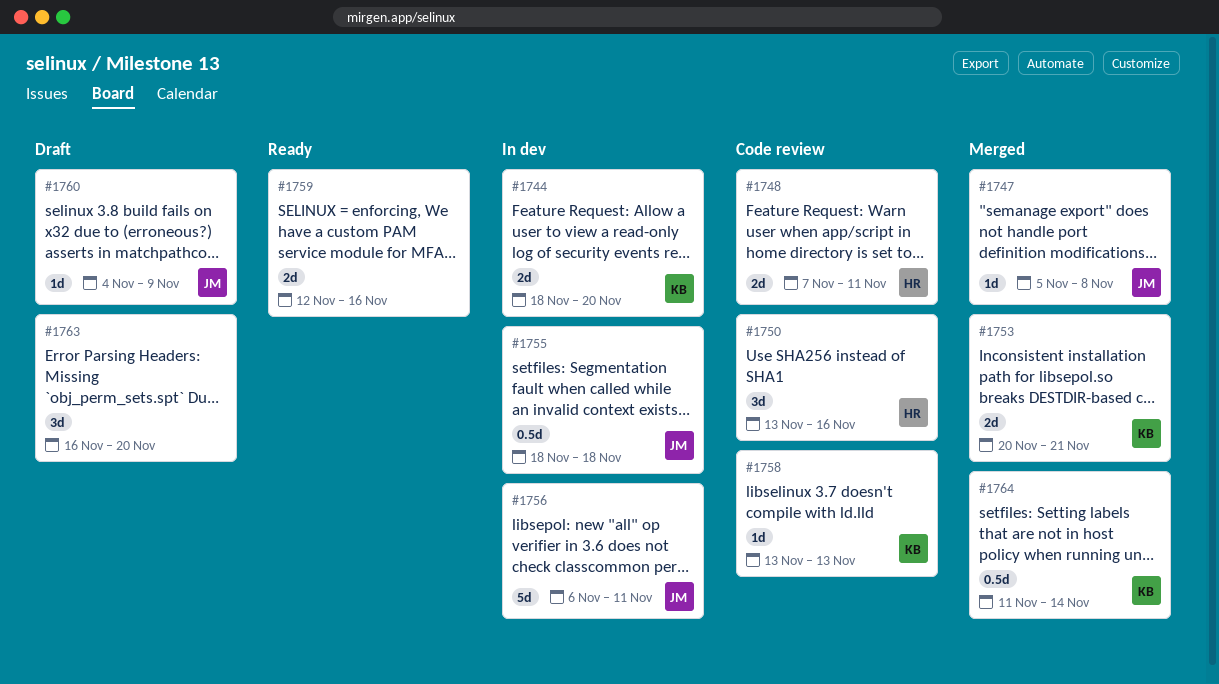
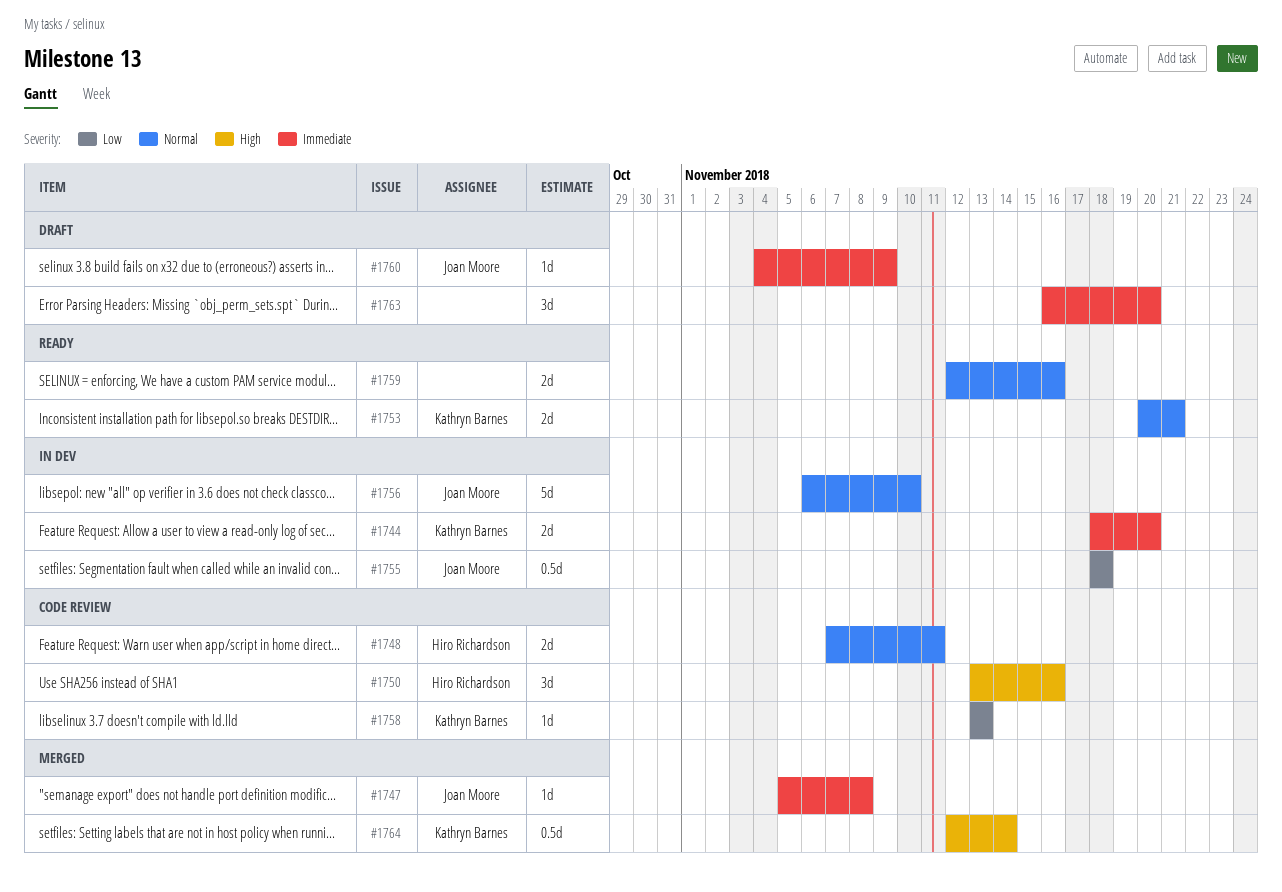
#1753, status: Merged -> Ready
#1756, due: Nov 11 -> Nov 10
#1764, start: Nov 11 -> Nov 12

